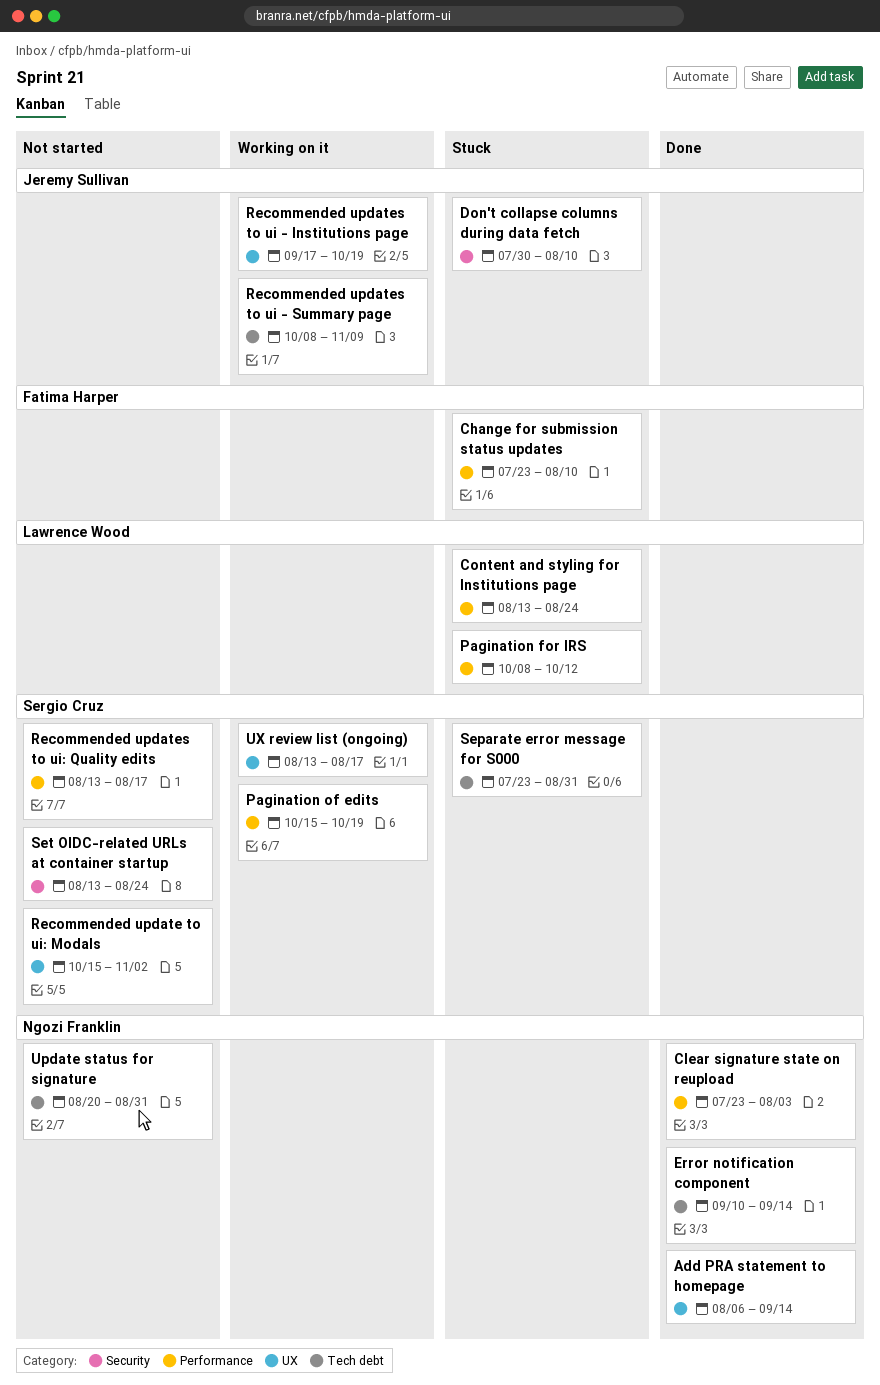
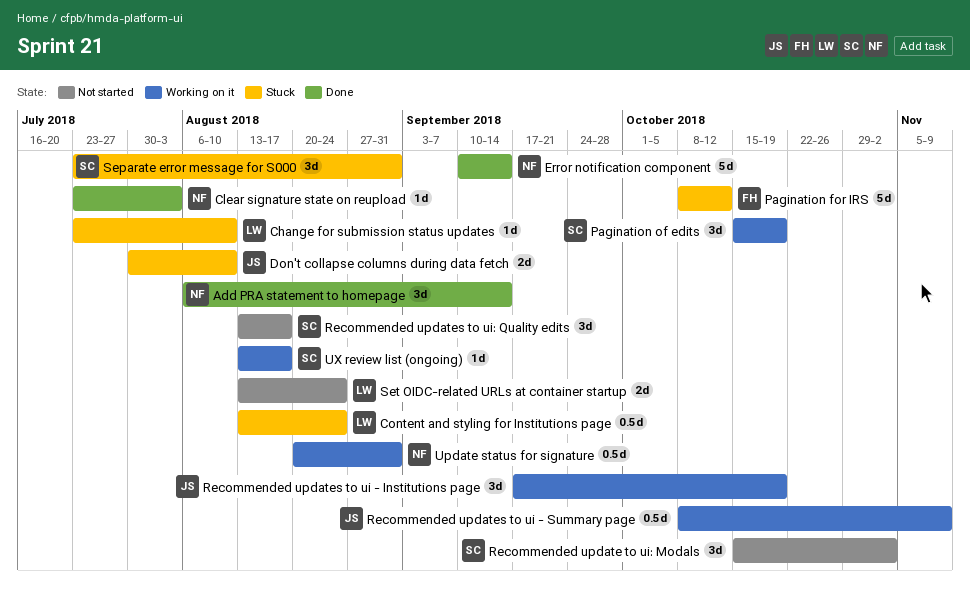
Change for submission status updates, owner: Fatima Harper -> Lawrence Wood
Pagination for IRS, owner: Lawrence Wood -> Fatima Harper
Set OIDC-related URLs at container startup, owner: Sergio Cruz -> Lawrence Wood
Update status for signature, status: Not started -> Working on it

